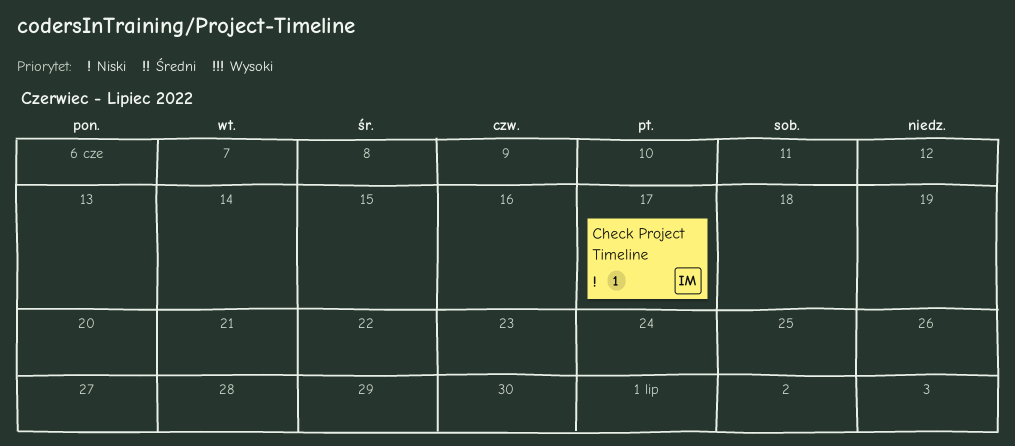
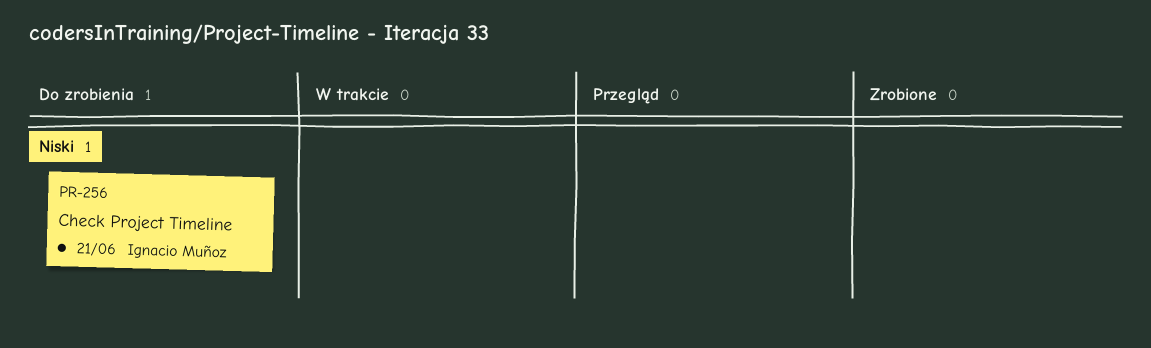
Check Project Timeline, due: Jun 17 -> Jun 21

